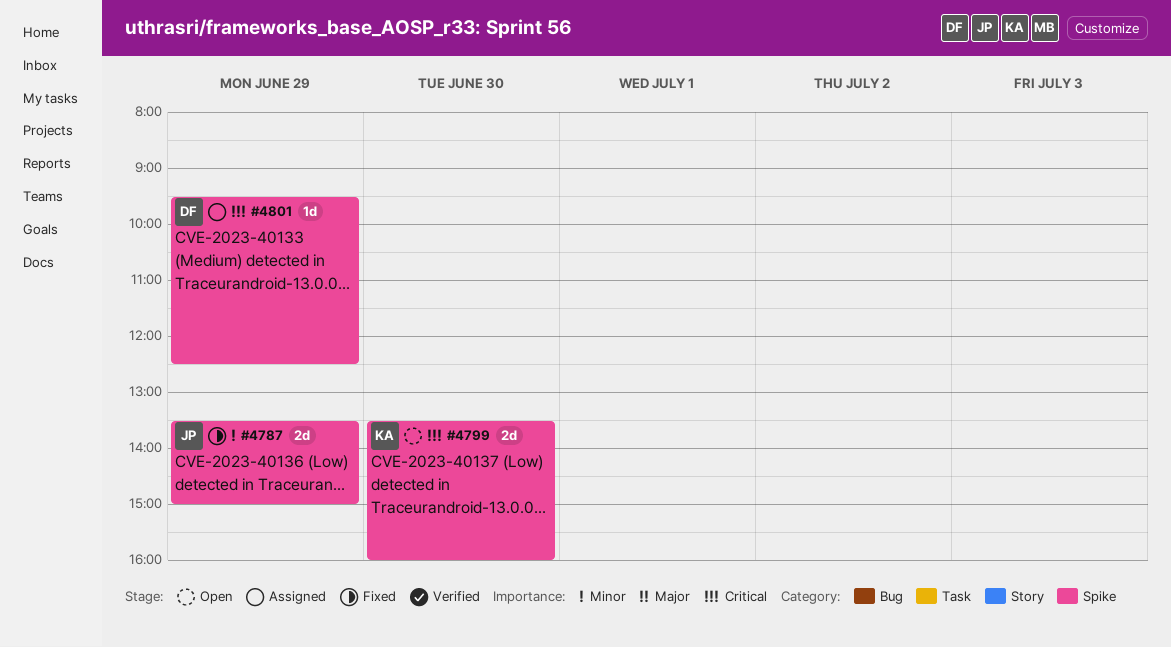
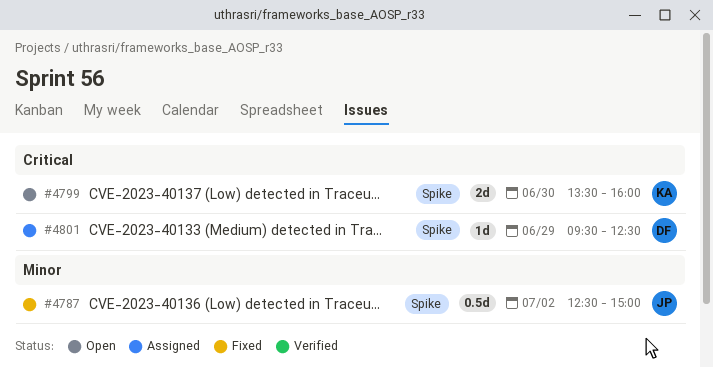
#4787, estimate: 2d -> 0.5d
#4787, day: Jun 29 -> Jul 2
#4787, begins: 13:30 -> 12:30

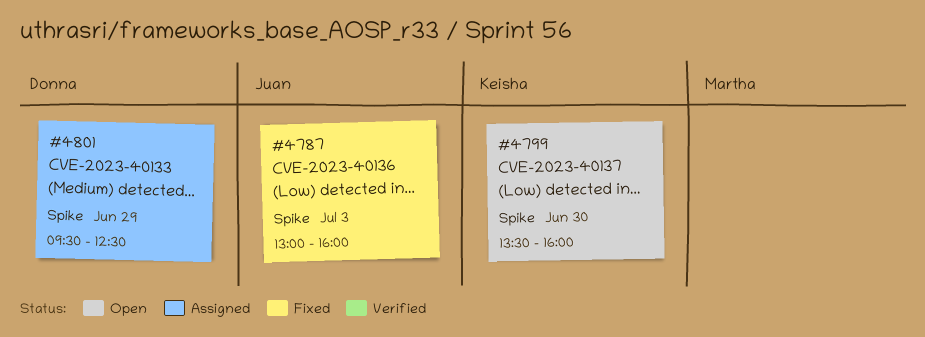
#4787, day: Jul 2 -> Jul 3
#4787, begins: 12:30 -> 13:00
#4787, ends: 15:00 -> 16:00

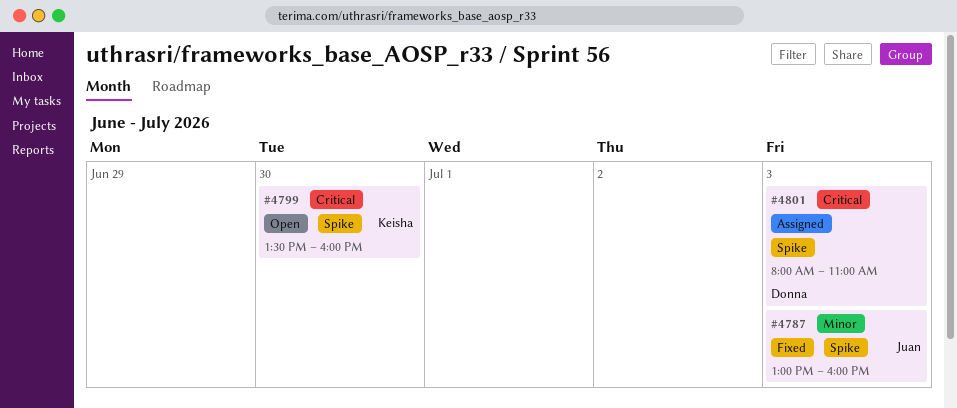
#4801, day: Jun 29 -> Jul 3
#4801, begins: 09:30 -> 08:00
#4801, ends: 12:30 -> 11:00

